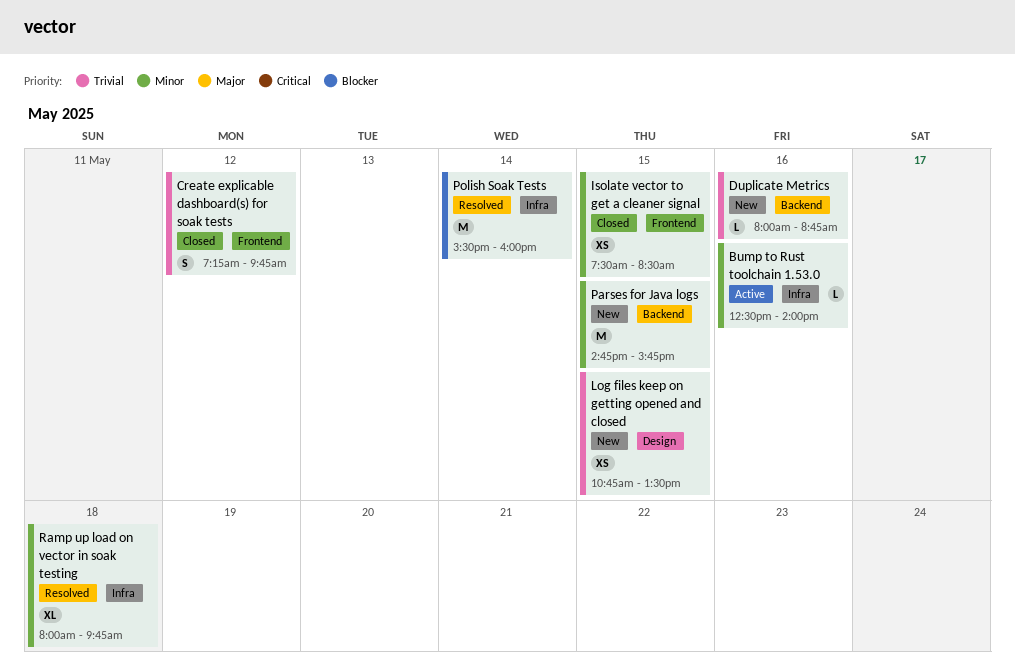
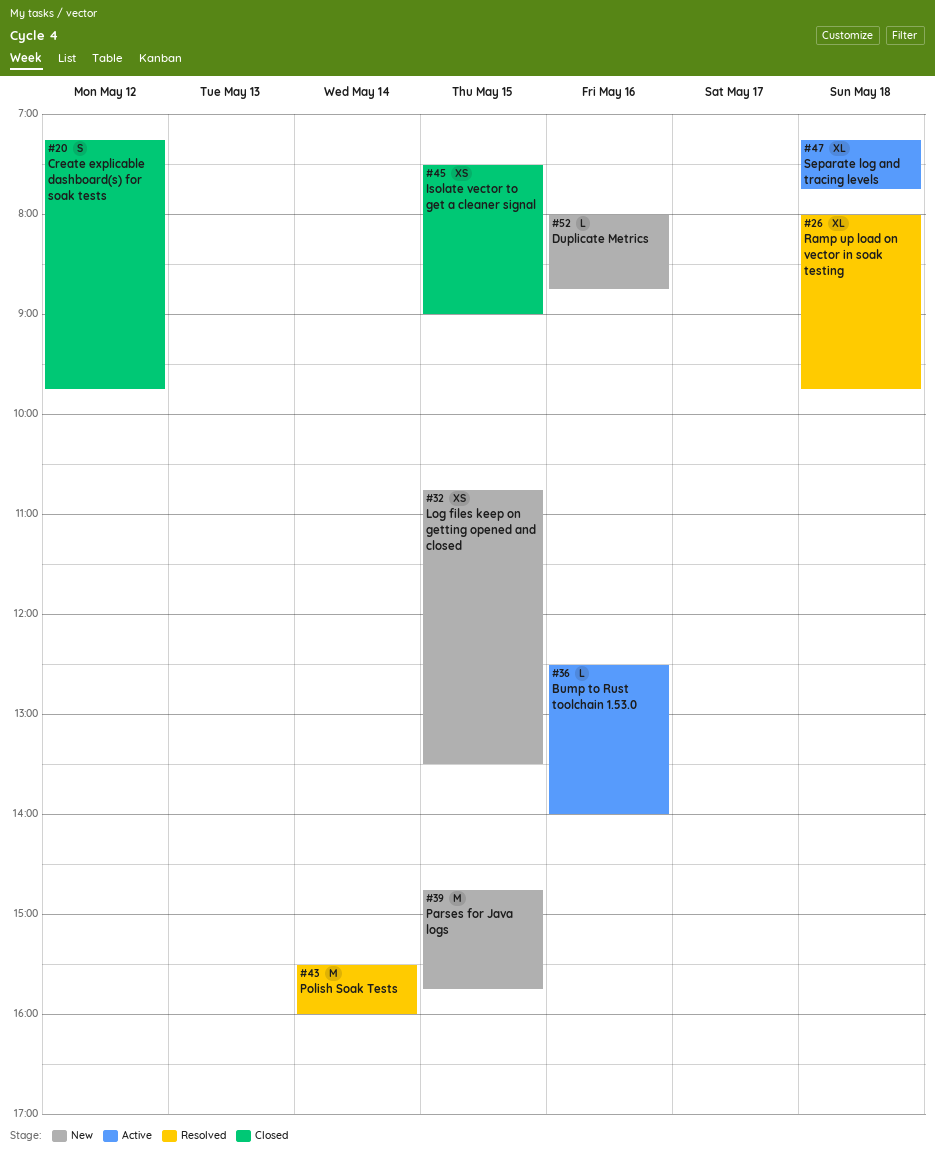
Isolate vector to get a cleaner signal, ends: 08:30 -> 09:00
Separate log and tracing levels: none -> present

